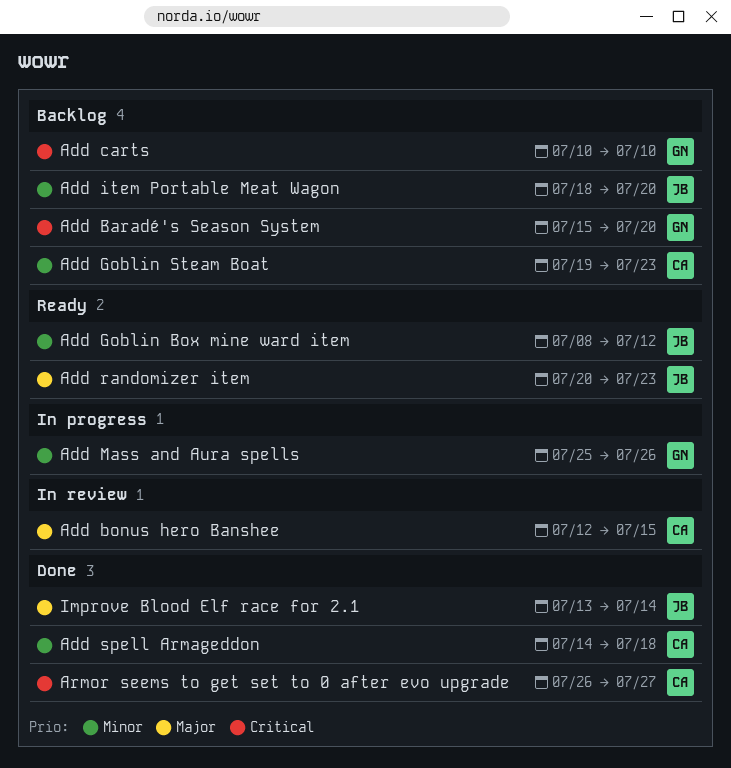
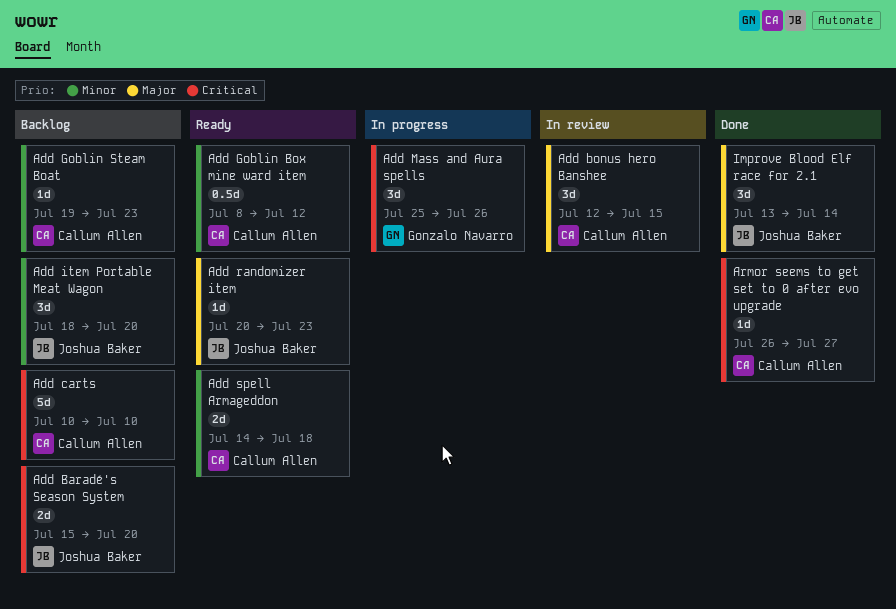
Add Baradé's Season System, owner: Gonzalo Navarro -> Joshua Baker
Add carts, owner: Gonzalo Navarro -> Callum Allen
Add Goblin Box mine ward item, owner: Joshua Baker -> Callum Allen
Add Mass and Aura spells, priority: Minor -> Critical
Add spell Armageddon, status: Done -> Ready

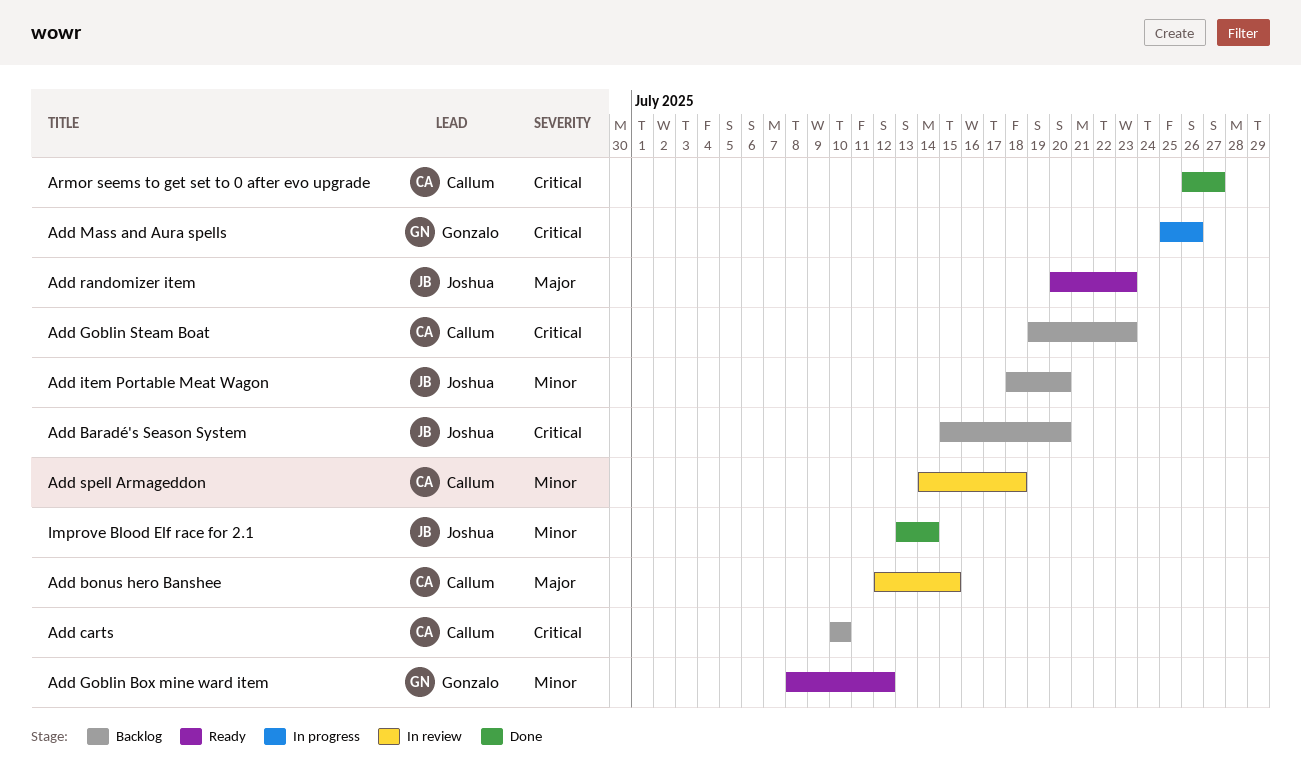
Add Goblin Box mine ward item, owner: Callum Allen -> Gonzalo Navarro
Add Goblin Steam Boat, priority: Minor -> Critical
Add spell Armageddon, status: Ready -> In review
Improve Blood Elf race for 2.1, priority: Major -> Minor

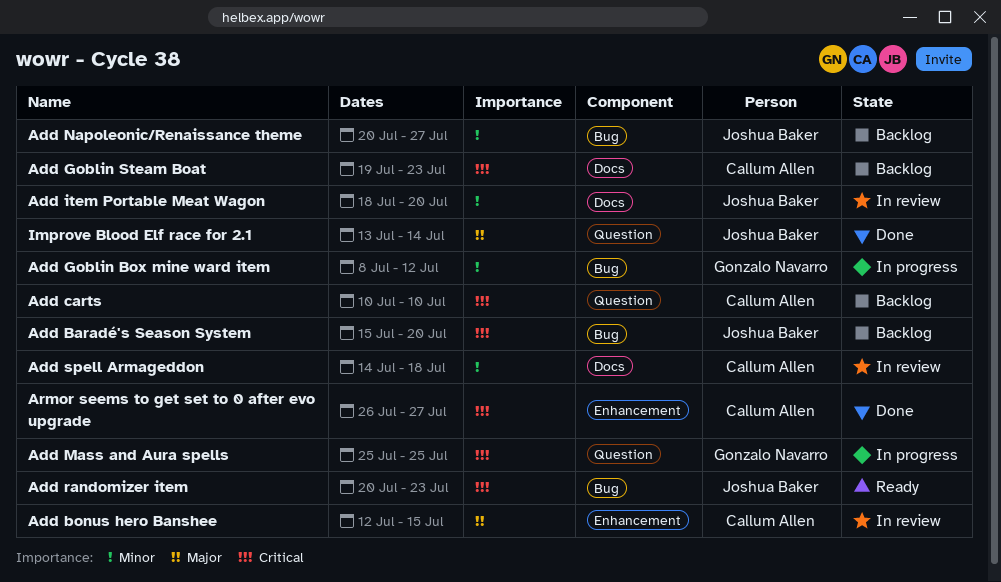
Add Goblin Box mine ward item, status: Ready -> In progress
Add item Portable Meat Wagon, status: Backlog -> In review
Add Mass and Aura spells, due: Jul 26 -> Jul 25
Add Napoleonic/Renaissance theme: none -> present
Add randomizer item, priority: Major -> Critical
Improve Blood Elf race for 2.1, priority: Minor -> Major

